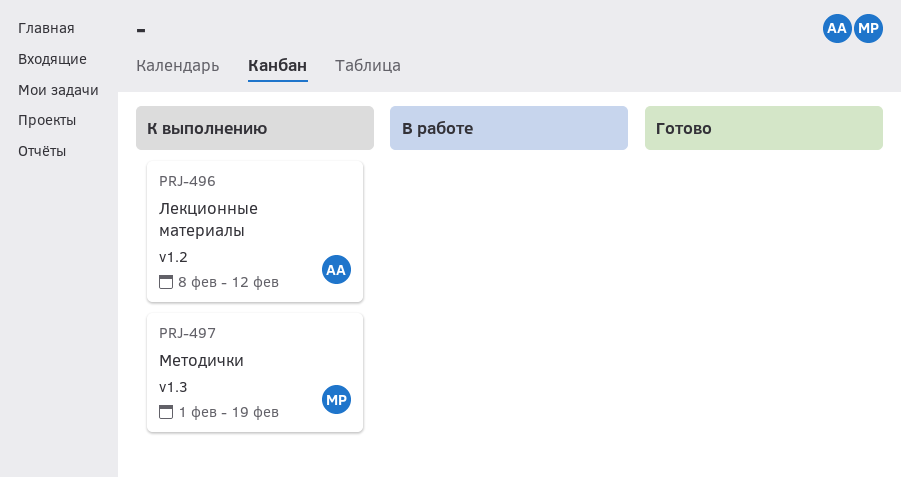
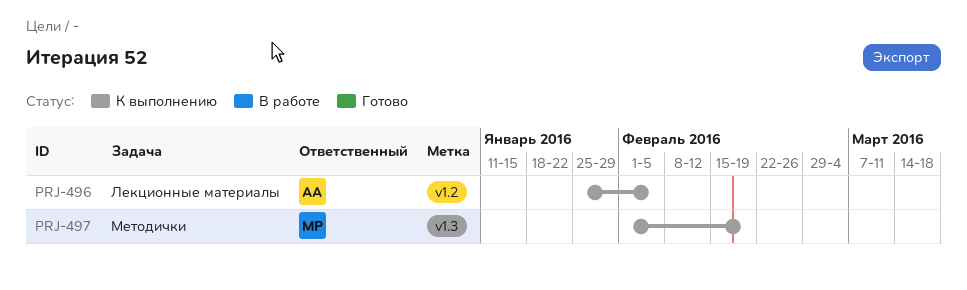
PRJ-496, start: Feb 8 -> Jan 25
PRJ-496, due: Feb 12 -> Feb 5

